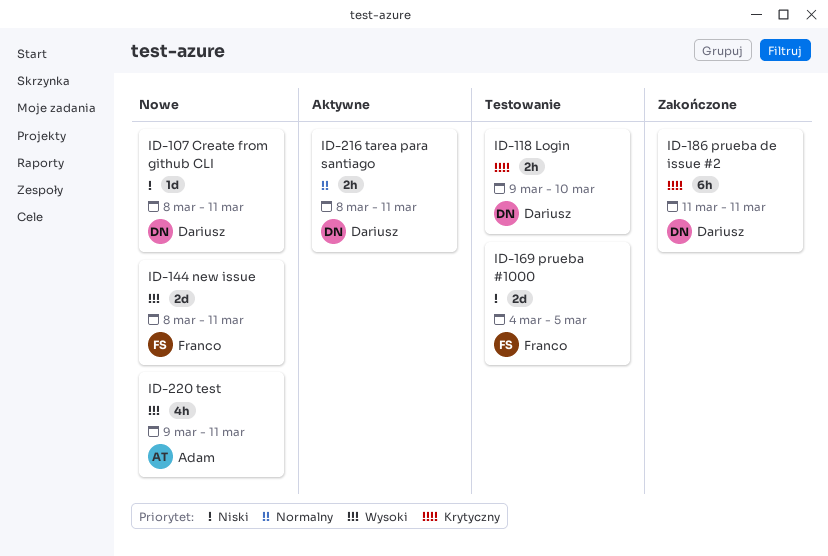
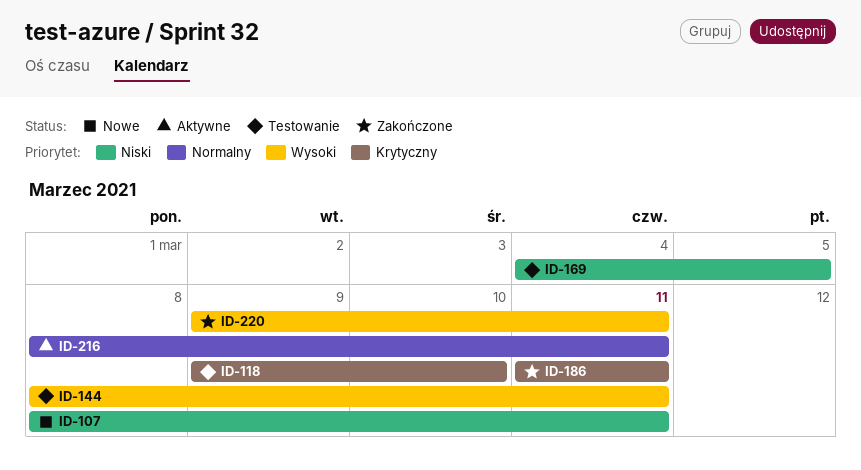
ID-144, status: Nowe -> Testowanie
ID-220, status: Nowe -> Zakończone

